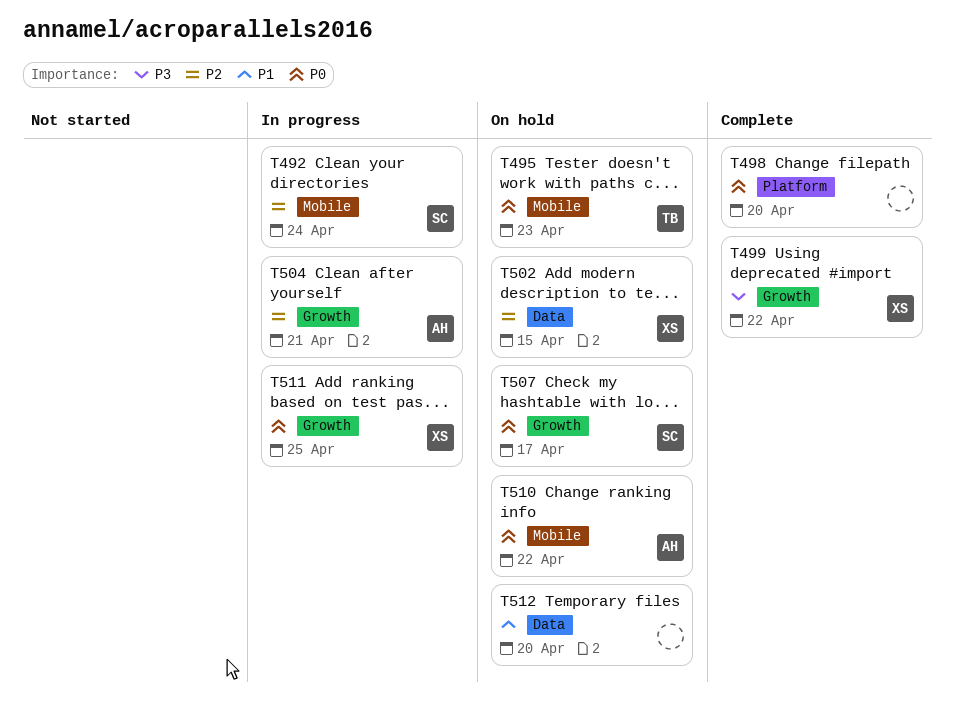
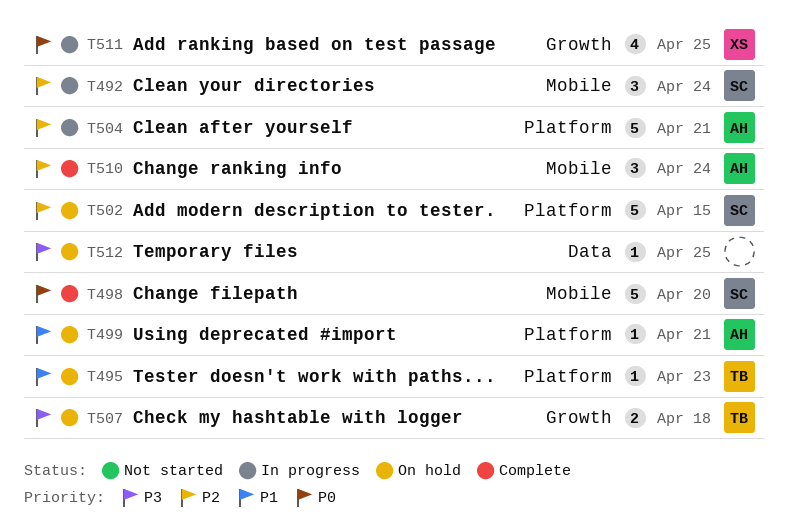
T495, priority: P0 -> P1
T495, label: Mobile -> Platform
T498, owner: none -> SC
T498, label: Platform -> Mobile
T499, status: Complete -> On hold
T499, owner: XS -> AH
T499, priority: P3 -> P1
T499, label: Growth -> Platform
T499, due: Apr 22 -> Apr 21
T502, owner: XS -> SC
T502, label: Data -> Platform
T504, label: Growth -> Platform
T507, owner: SC -> TB
T507, priority: P0 -> P3
T507, due: Apr 17 -> Apr 18
T510, status: On hold -> Complete
T510, priority: P0 -> P2
T510, due: Apr 22 -> Apr 24
T512, priority: P1 -> P3
T512, due: Apr 20 -> Apr 25

